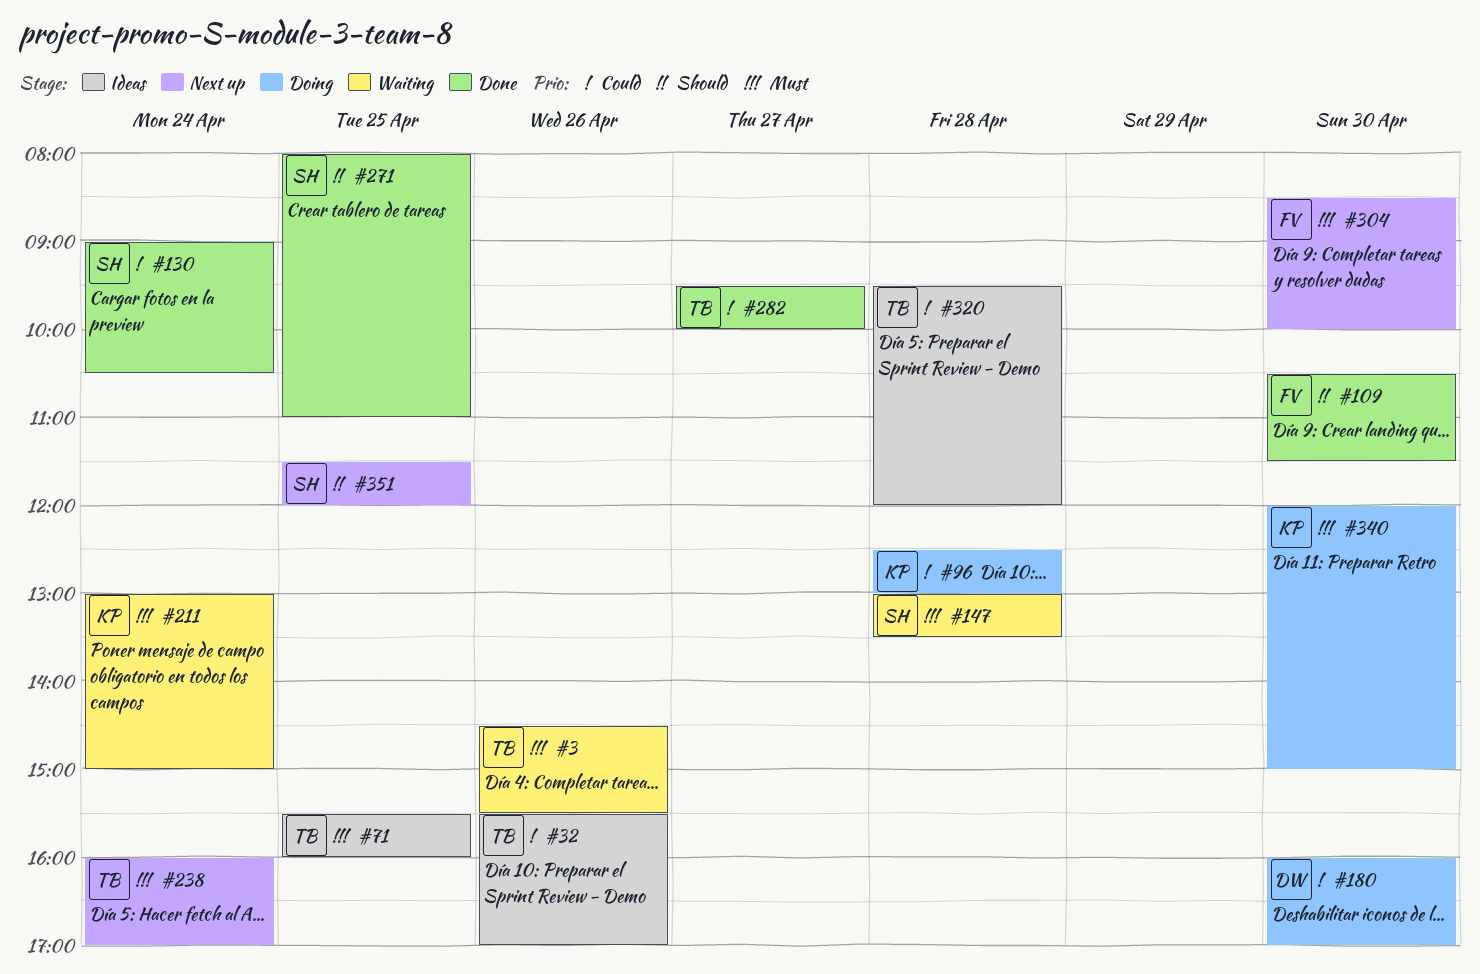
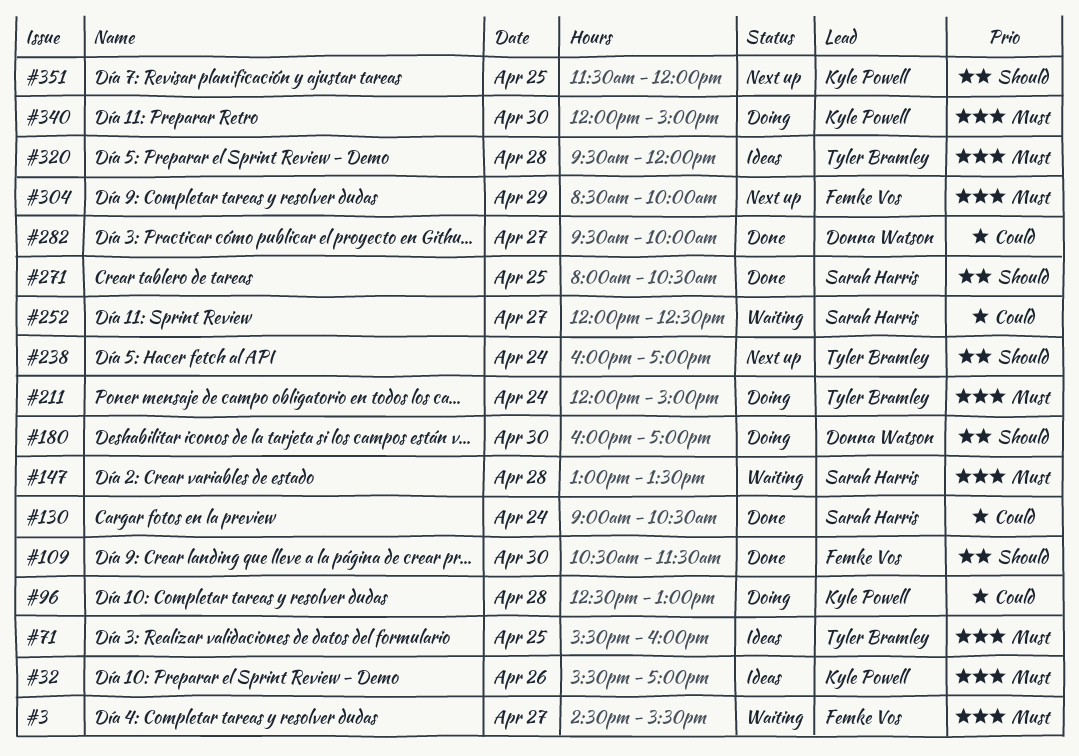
#3, owner: Tyler Bramley -> Femke Vos
#3, day: Apr 26 -> Apr 27
#32, owner: Tyler Bramley -> Kyle Powell
#32, priority: Could -> Must
#180, priority: Could -> Should
#211, status: Waiting -> Doing
#211, owner: Kyle Powell -> Tyler Bramley
#211, begins: 13:00 -> 12:00
#238, priority: Must -> Should
#252: none -> present
#271, ends: 11:00 -> 10:30
#282, owner: Tyler Bramley -> Donna Watson
#304, day: Apr 30 -> Apr 29
#320, priority: Could -> Must
#351, owner: Sarah Harris -> Kyle Powell

